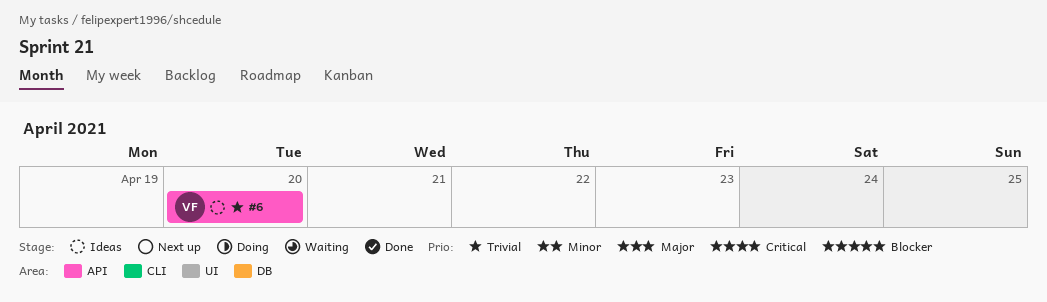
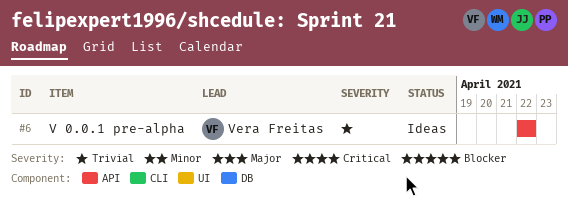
#6, start: Apr 20 -> Apr 22
#6, due: Apr 20 -> Apr 22

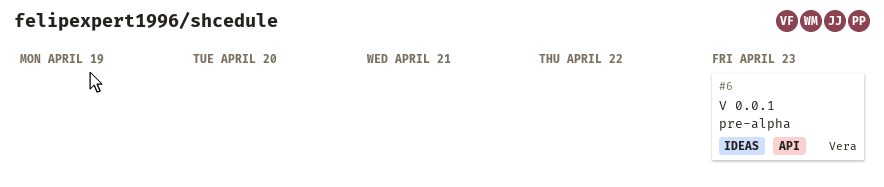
#6, due: Apr 22 -> Apr 23

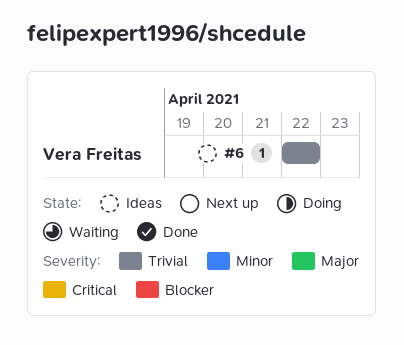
#6, due: Apr 23 -> Apr 22

